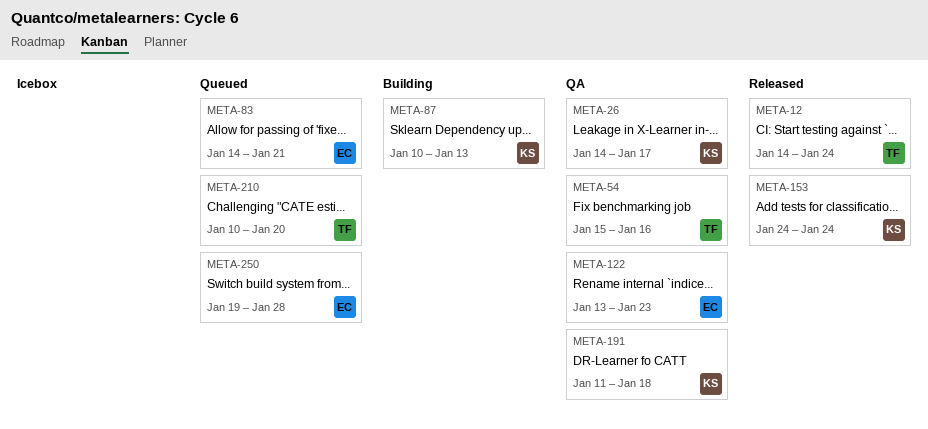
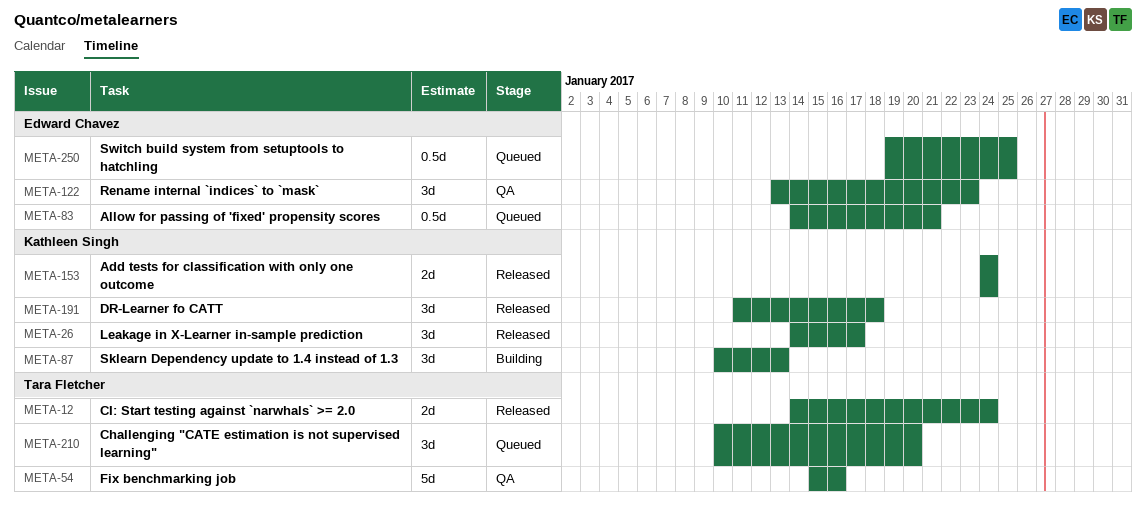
META-26, status: QA -> Released
META-191, status: QA -> Released
META-250, due: Jan 28 -> Jan 25

